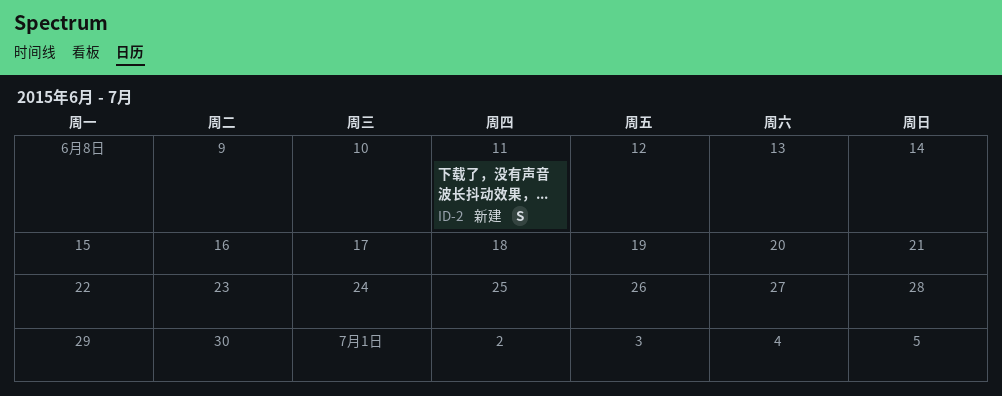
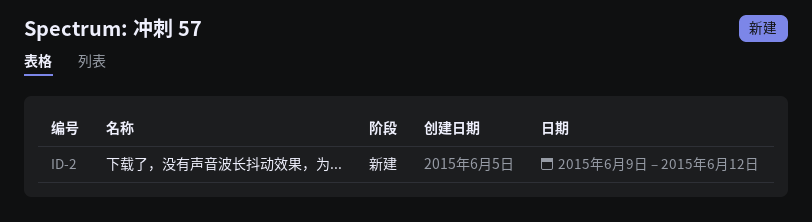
ID-2, due: Jun 11 -> Jun 12

